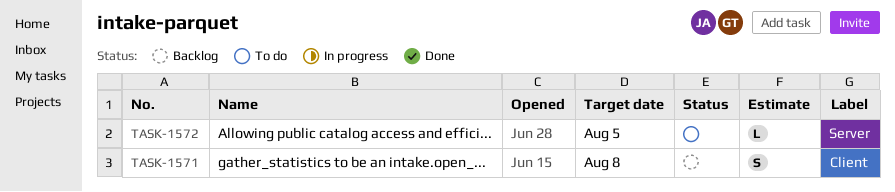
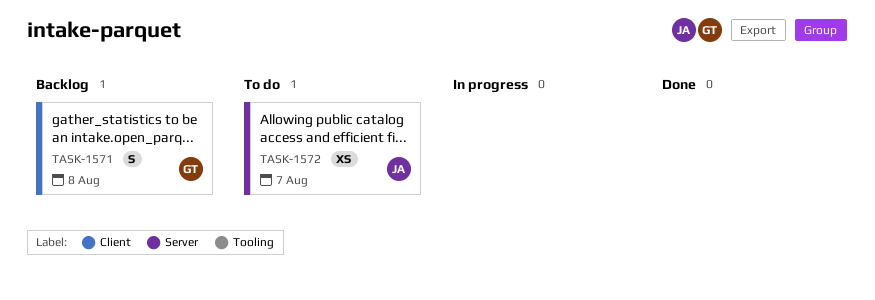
TASK-1572, estimate: L -> XS
TASK-1572, due: Aug 5 -> Aug 7

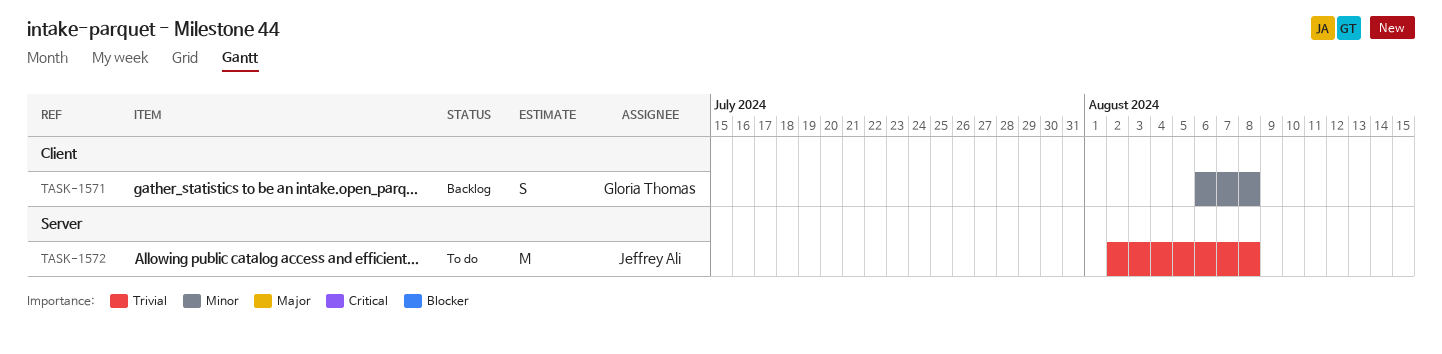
TASK-1572, estimate: XS -> M
TASK-1572, due: Aug 7 -> Aug 8

